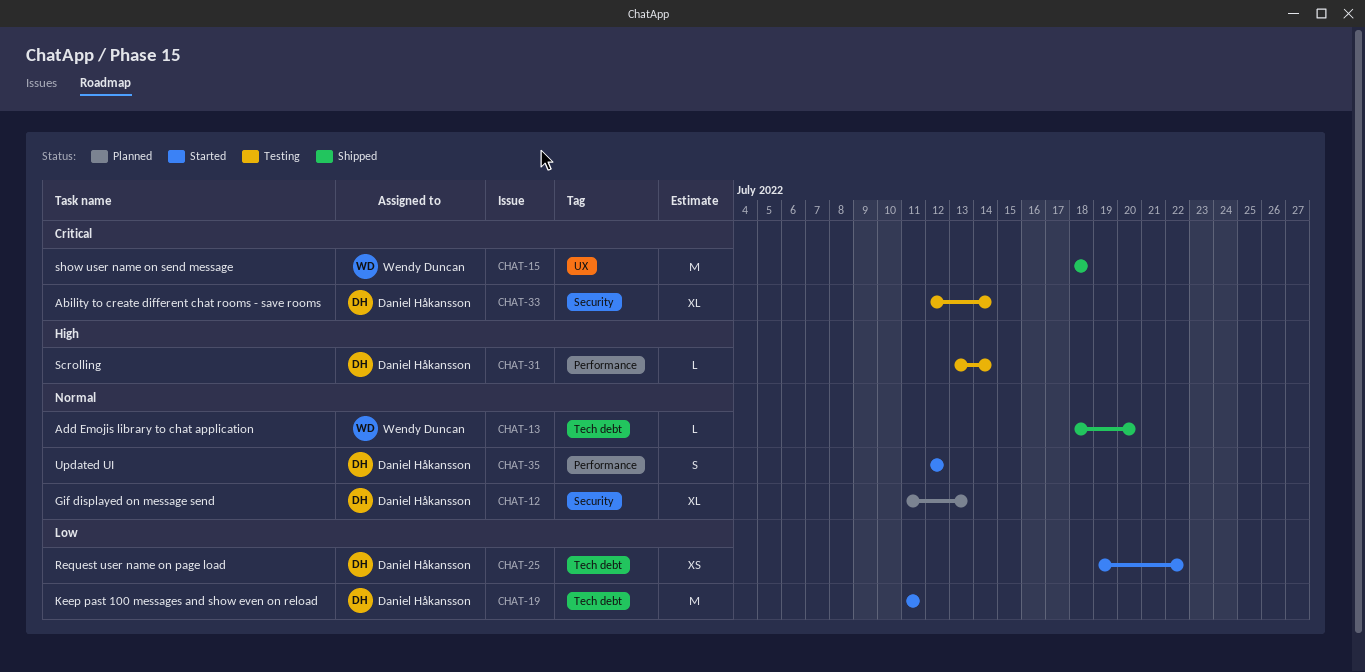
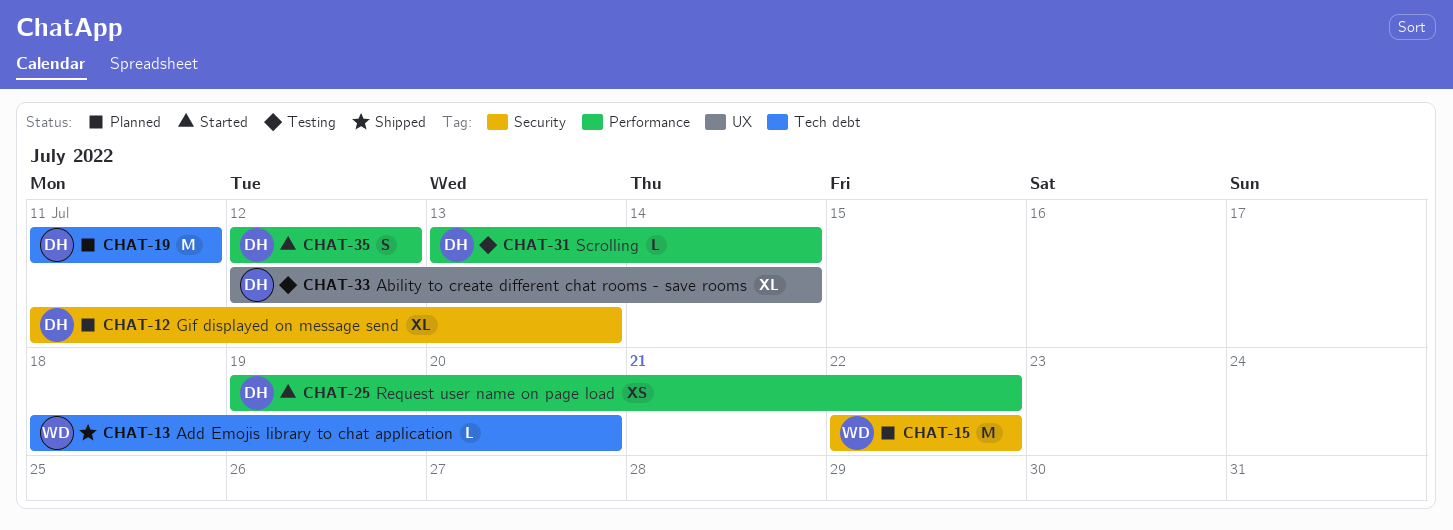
CHAT-15, status: Shipped -> Planned
CHAT-15, label: UX -> Security
CHAT-15, start: Jul 18 -> Jul 22
CHAT-15, due: Jul 18 -> Jul 22
CHAT-19, status: Started -> Planned
CHAT-25, label: Tech debt -> Performance
CHAT-33, label: Security -> UX

